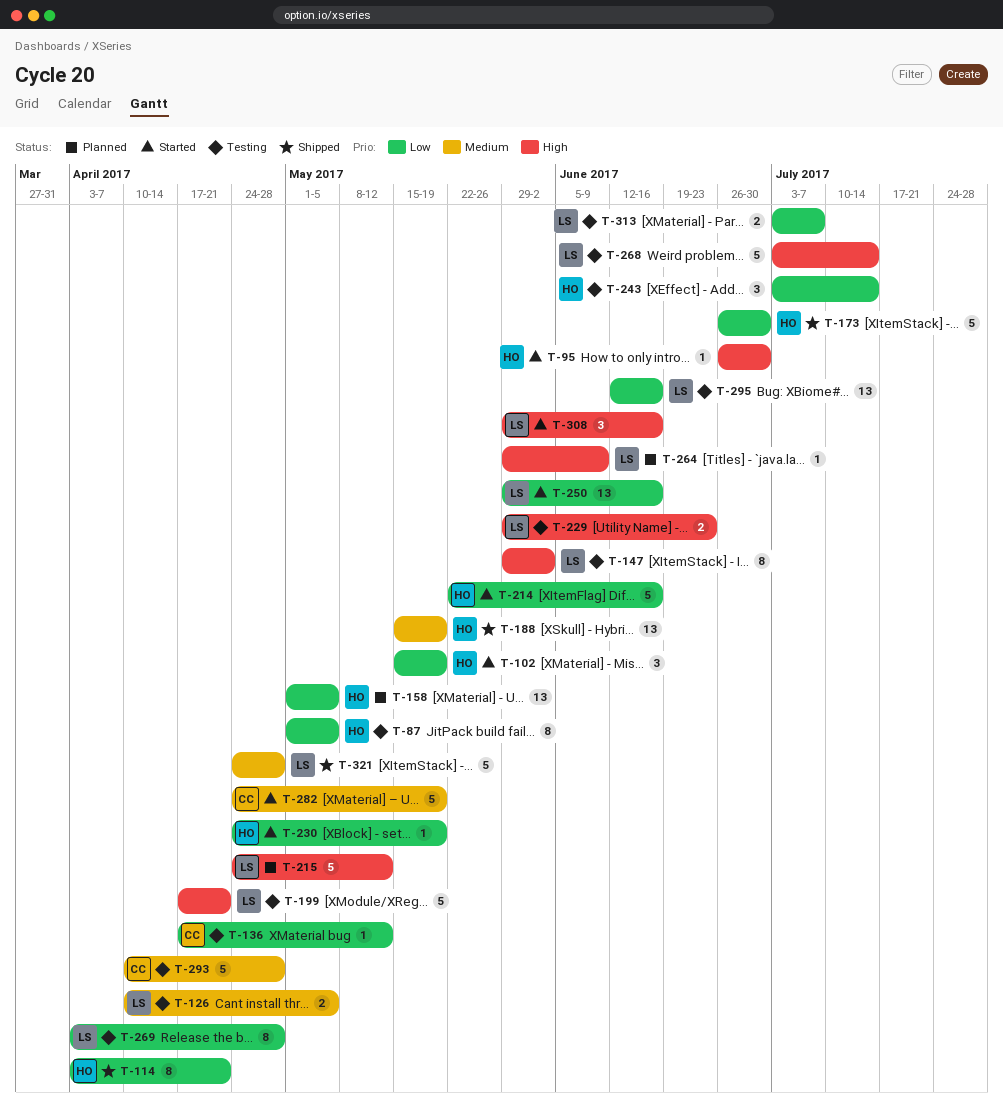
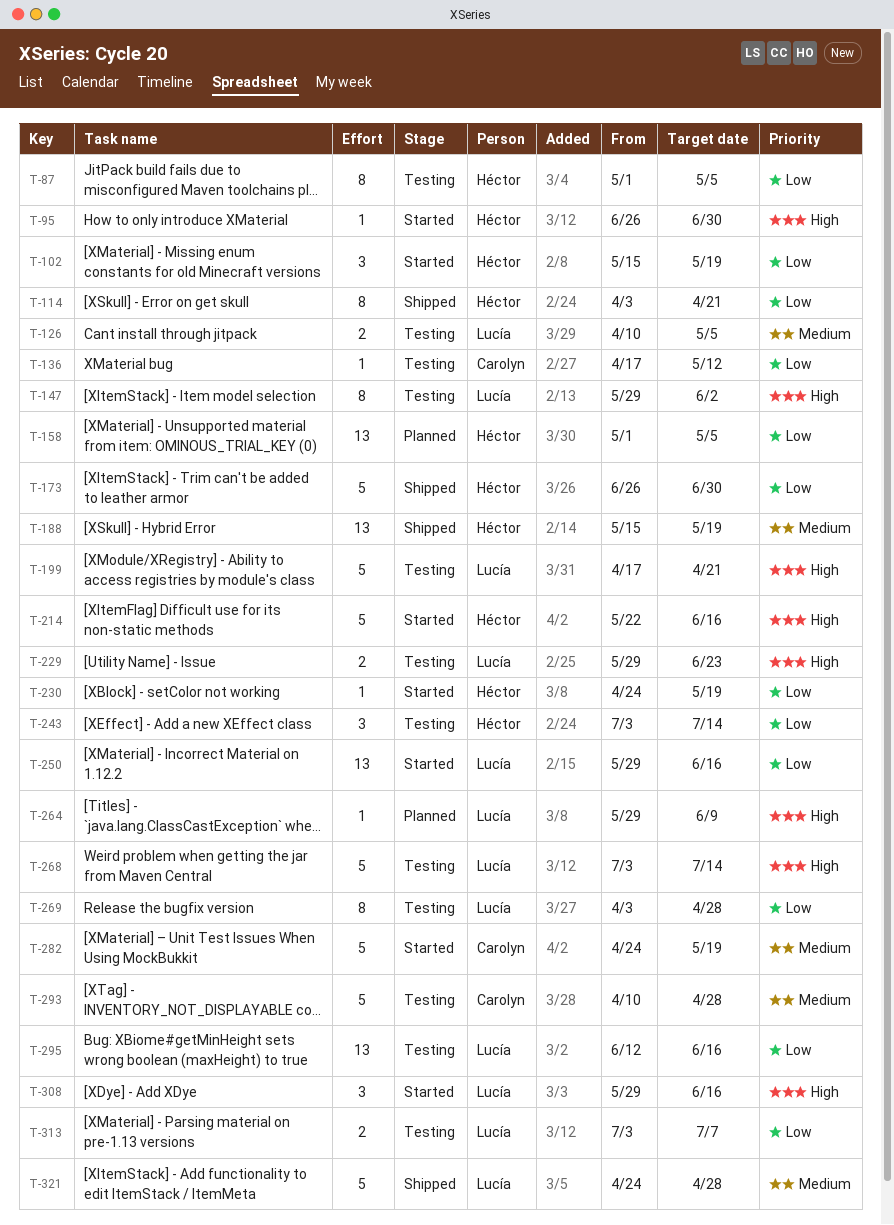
T-214, priority: Low -> High
T-215: present -> none

